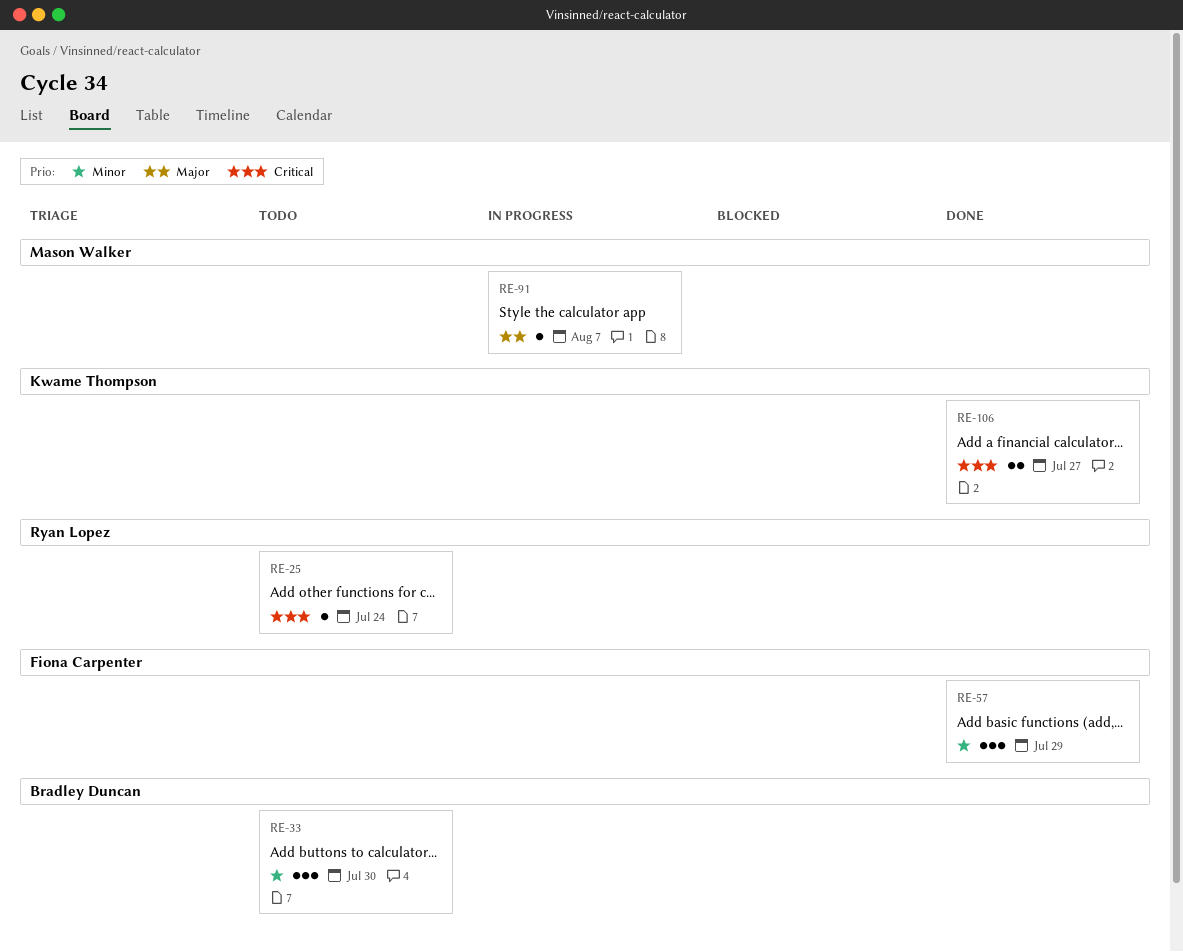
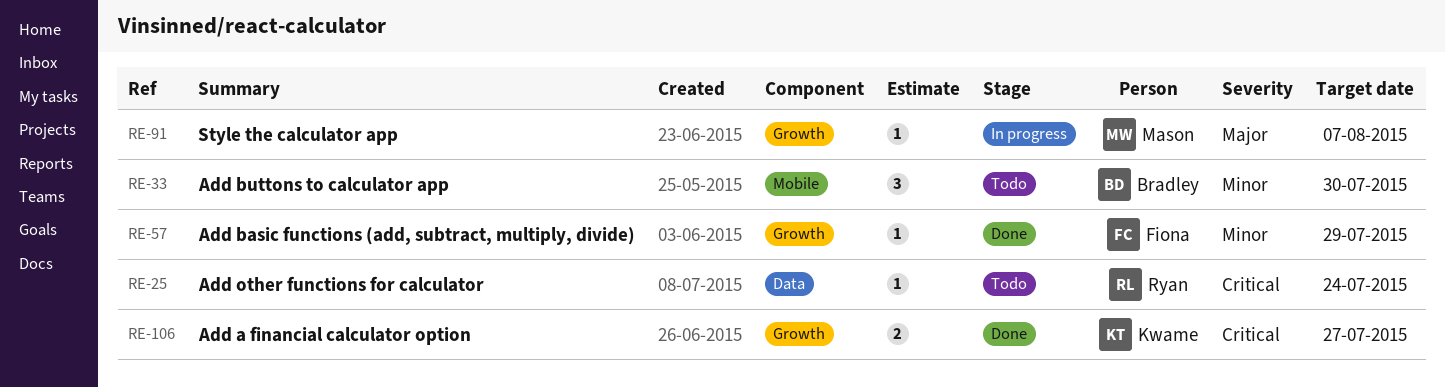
RE-57, estimate: 3 -> 1

